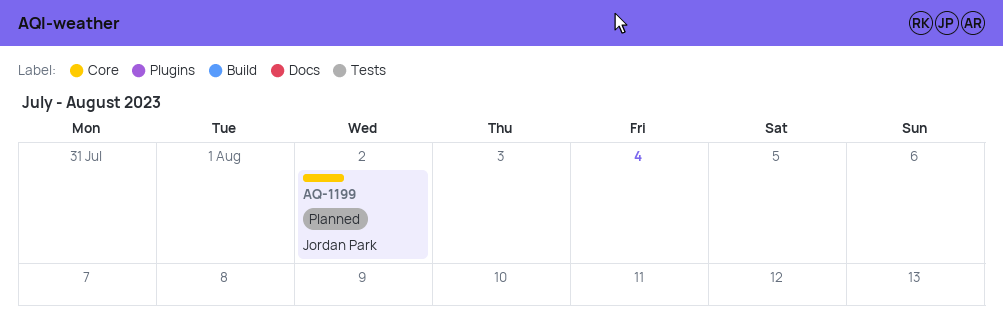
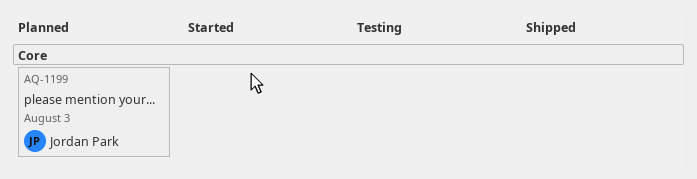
AQ-1199, due: Aug 2 -> Aug 3

